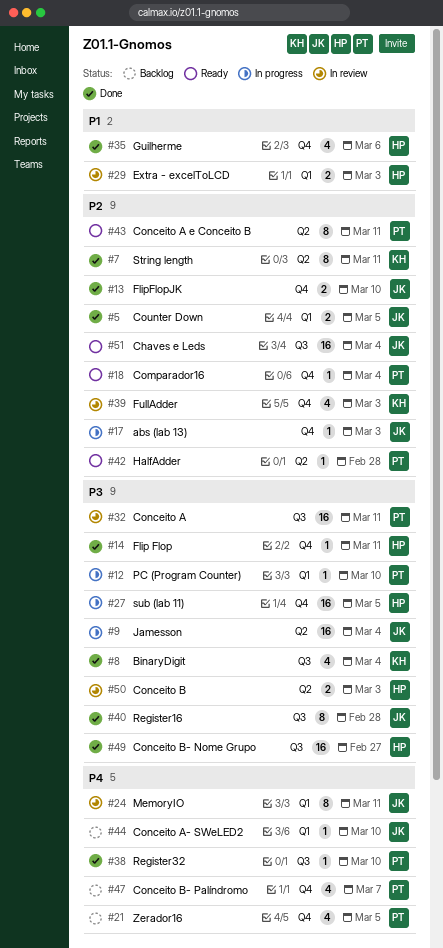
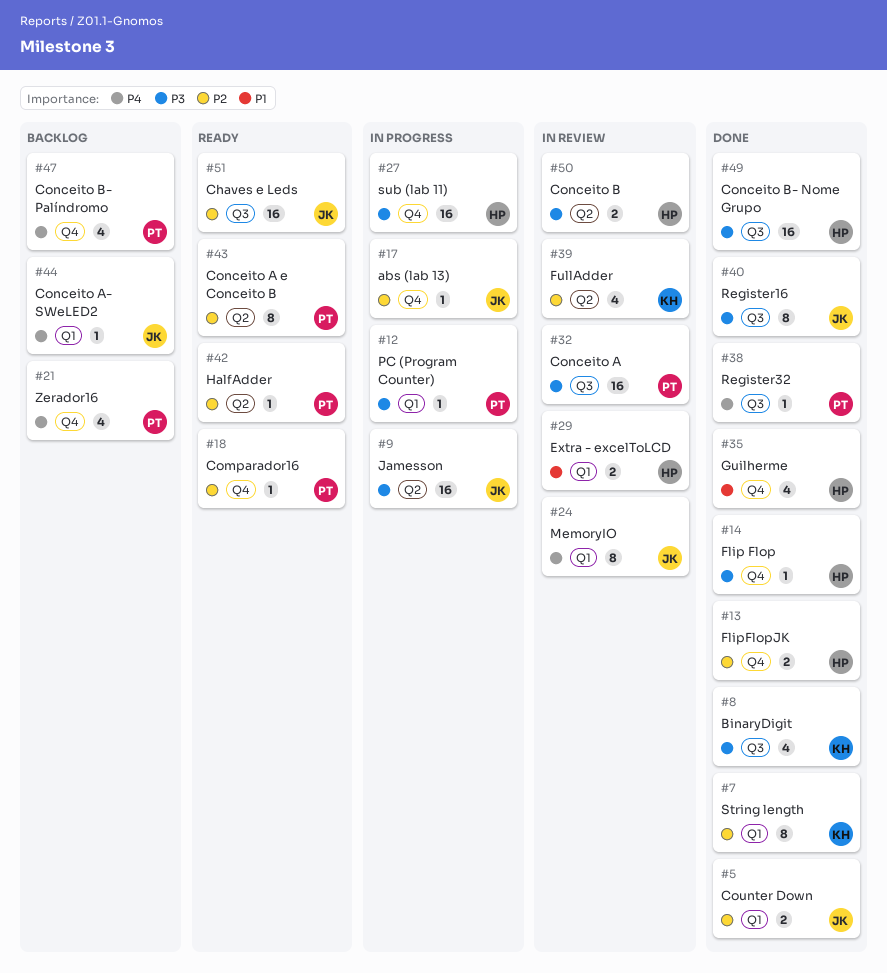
#7, label: Q2 -> Q1
#13, owner: JK -> HP
#39, label: Q4 -> Q2

